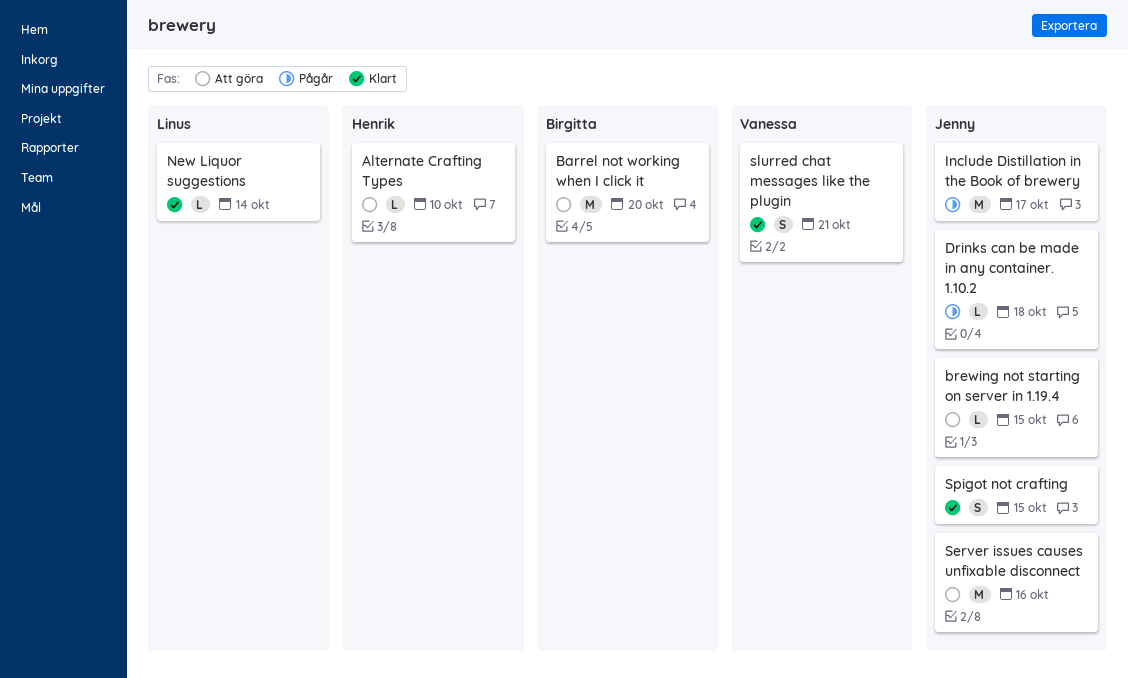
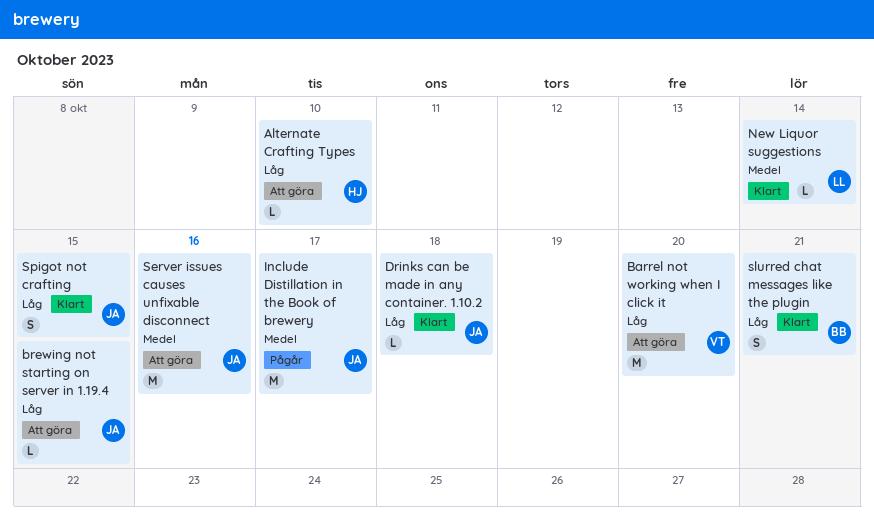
Barrel not working when I click it, owner: Birgitta -> Vanessa
Drinks can be made in any container. 1.10.2, status: Pågår -> Klart
slurred chat messages like the plugin, owner: Vanessa -> Birgitta

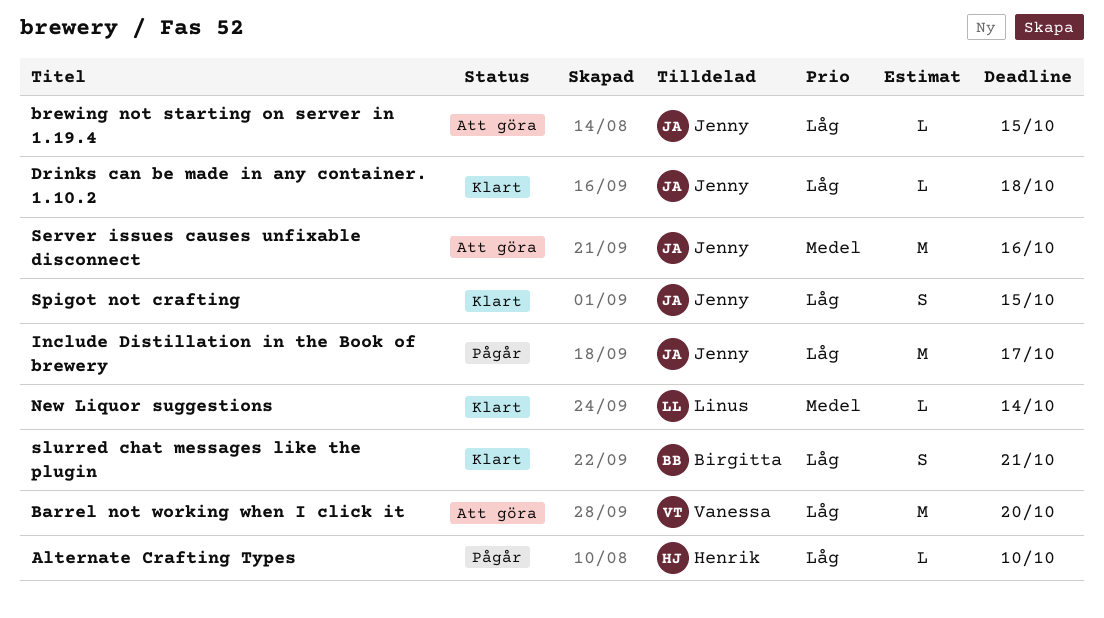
Alternate Crafting Types, status: Att göra -> Pågår
Include Distillation in the Book of brewery, priority: Medel -> Låg

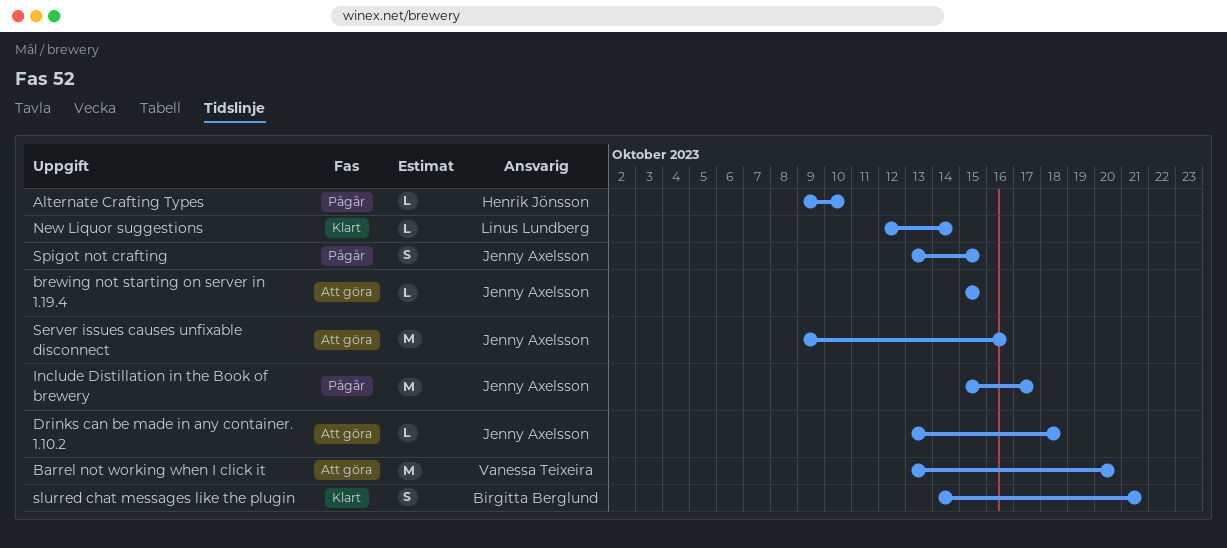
Drinks can be made in any container. 1.10.2, status: Klart -> Att göra
Spigot not crafting, status: Klart -> Pågår

